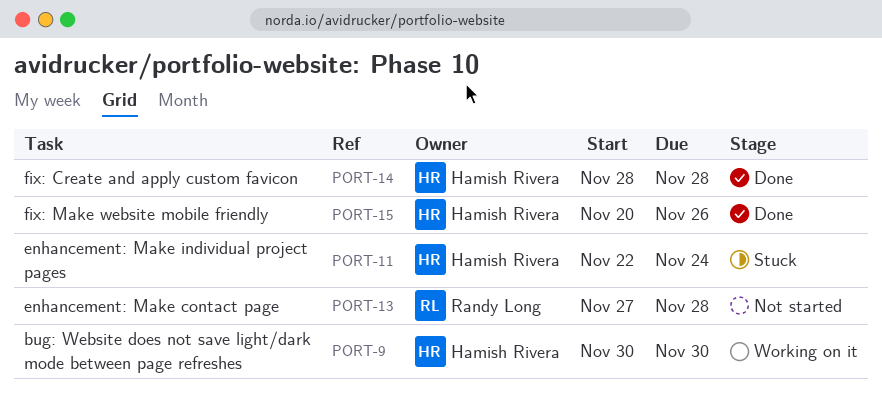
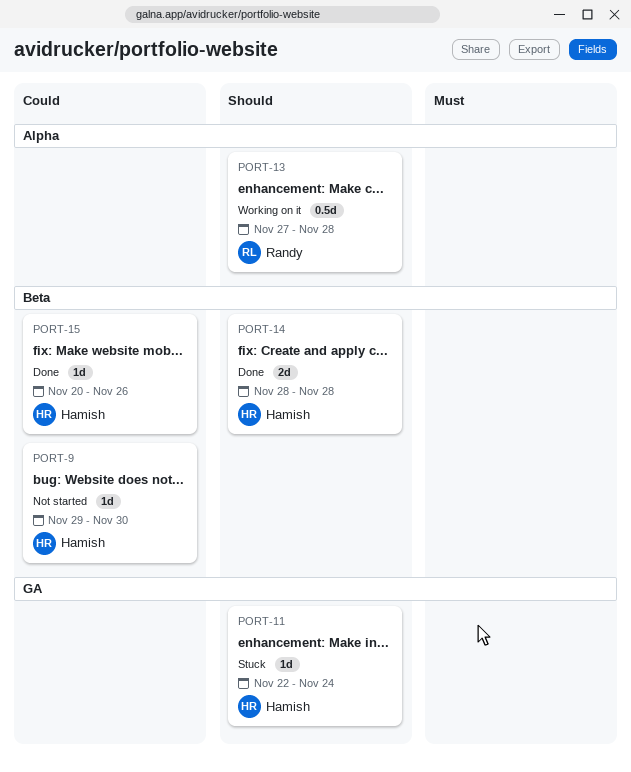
PORT-9, status: Working on it -> Not started
PORT-9, start: Nov 30 -> Nov 29
PORT-13, status: Not started -> Working on it

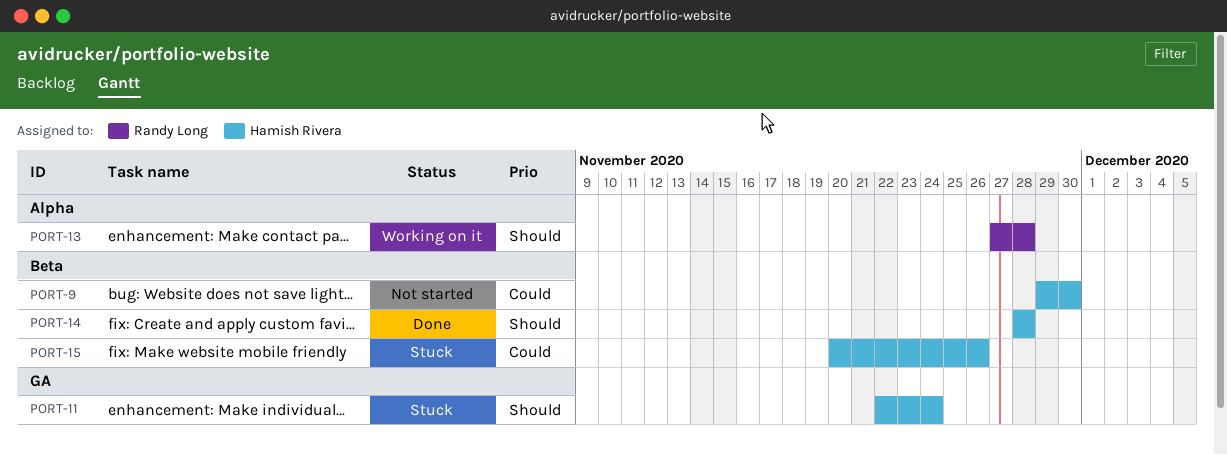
PORT-15, status: Done -> Stuck

